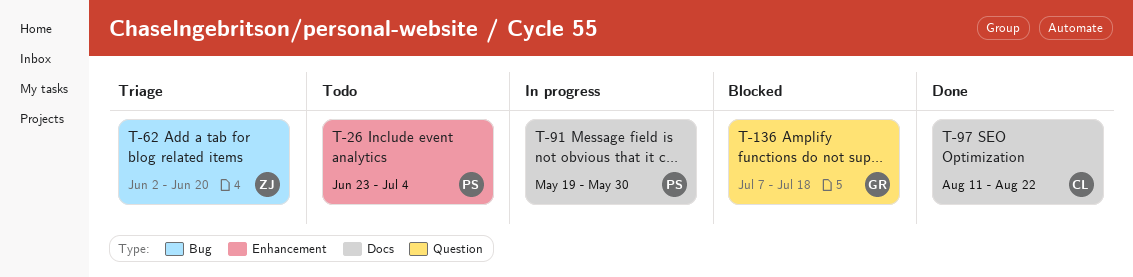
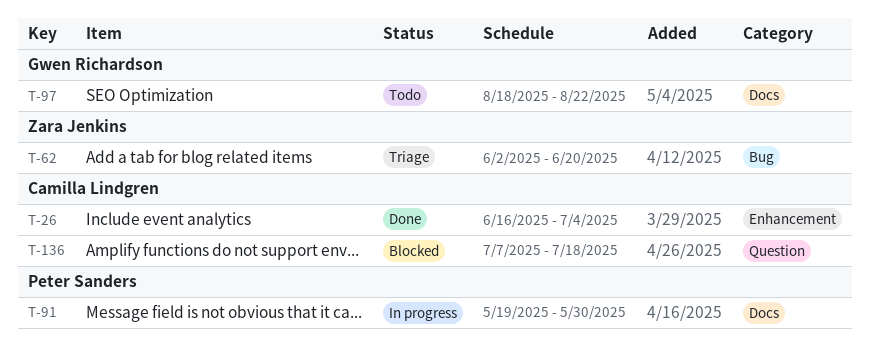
T-26, status: Todo -> Done
T-26, owner: Peter Sanders -> Camilla Lindgren
T-26, start: Jun 23 -> Jun 16
T-97, status: Done -> Todo
T-97, owner: Camilla Lindgren -> Gwen Richardson
T-97, start: Aug 11 -> Aug 18
T-136, owner: Gwen Richardson -> Camilla Lindgren

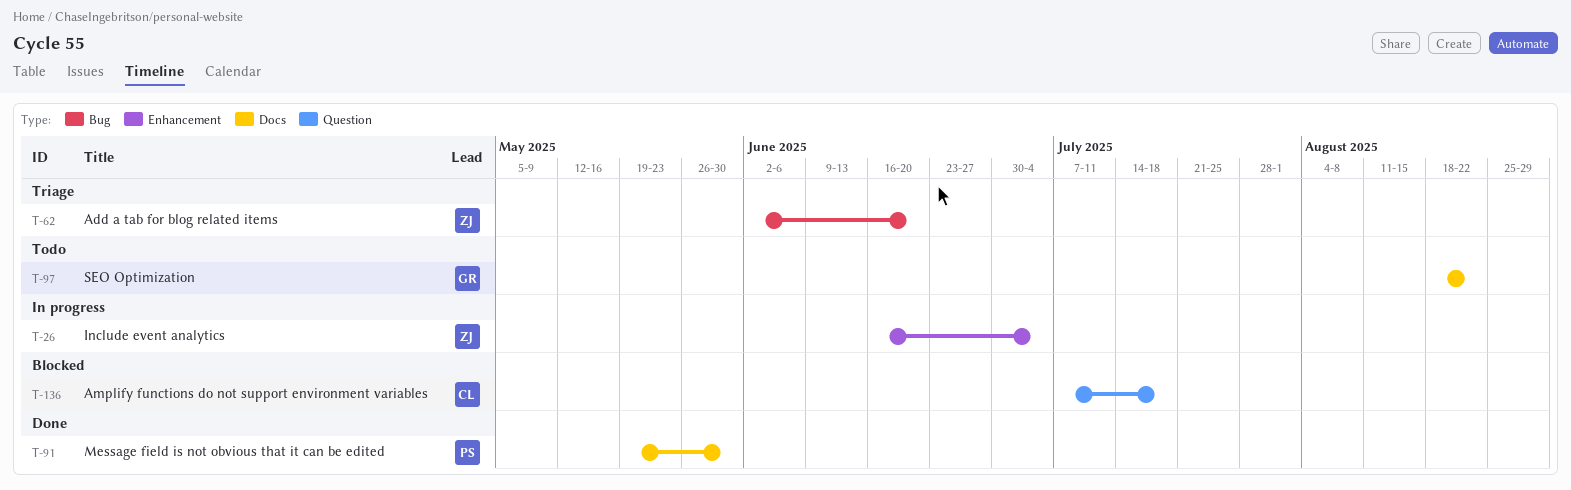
T-26, status: Done -> In progress
T-26, owner: Camilla Lindgren -> Zara Jenkins
T-91, status: In progress -> Done

